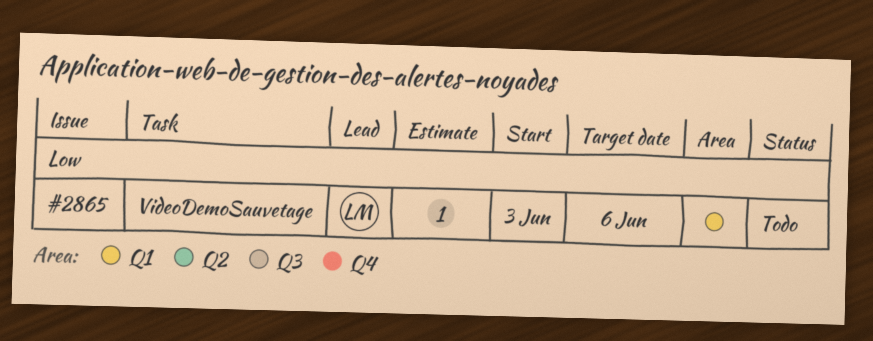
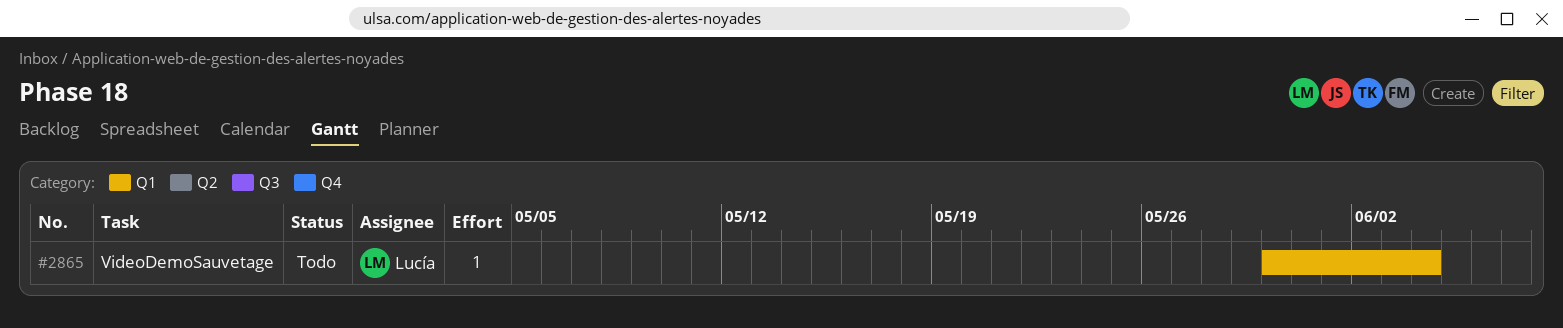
#2865, start: Jun 3 -> May 30
#2865, due: Jun 6 -> Jun 4

